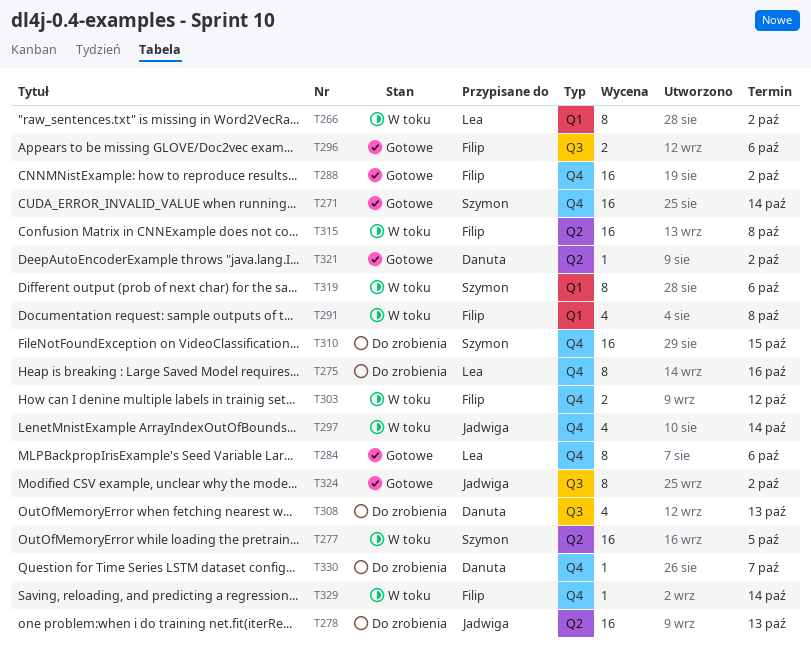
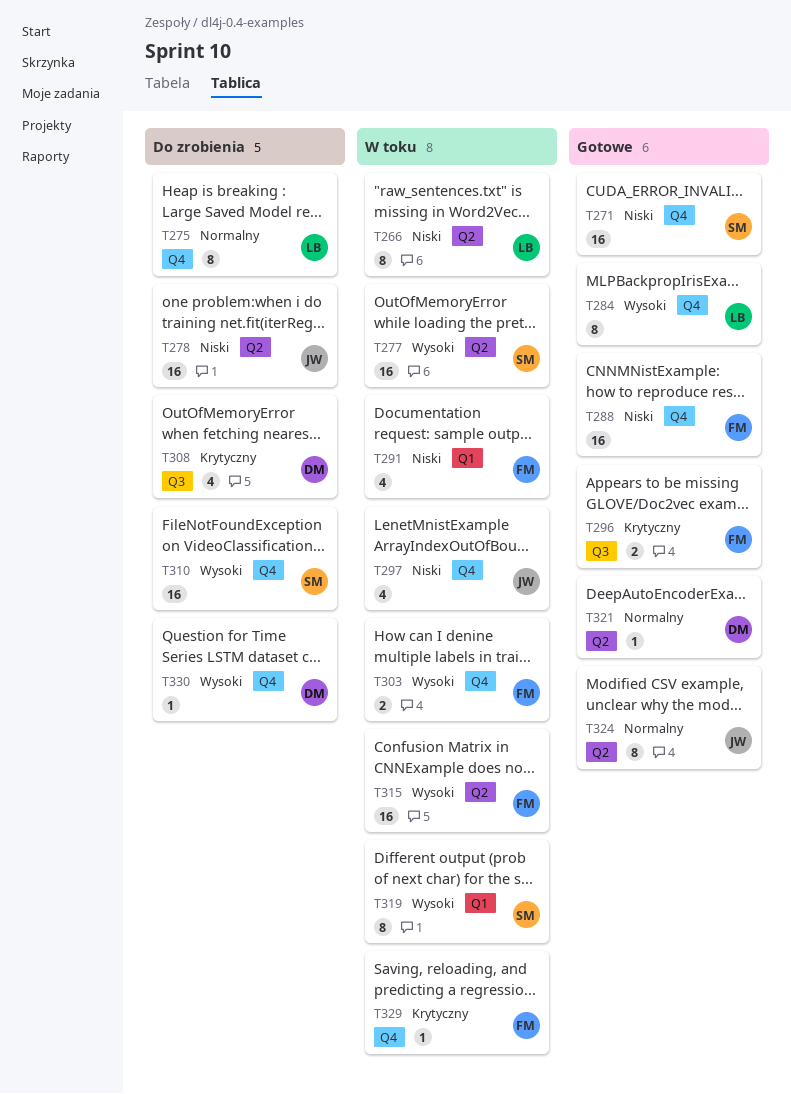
T266, label: Q1 -> Q2
T324, label: Q3 -> Q2

